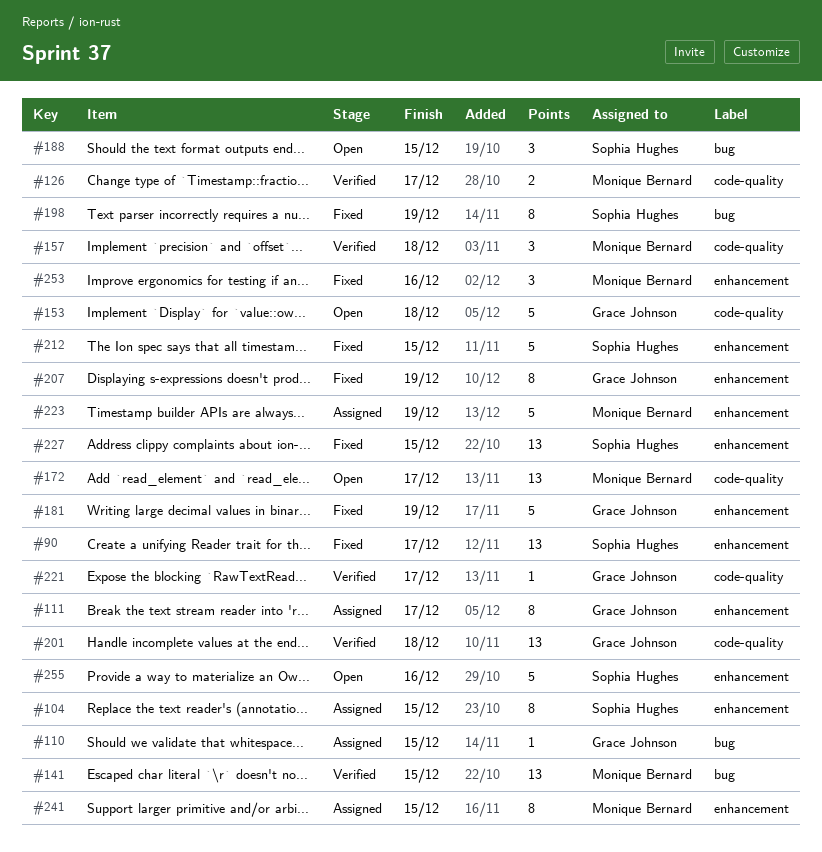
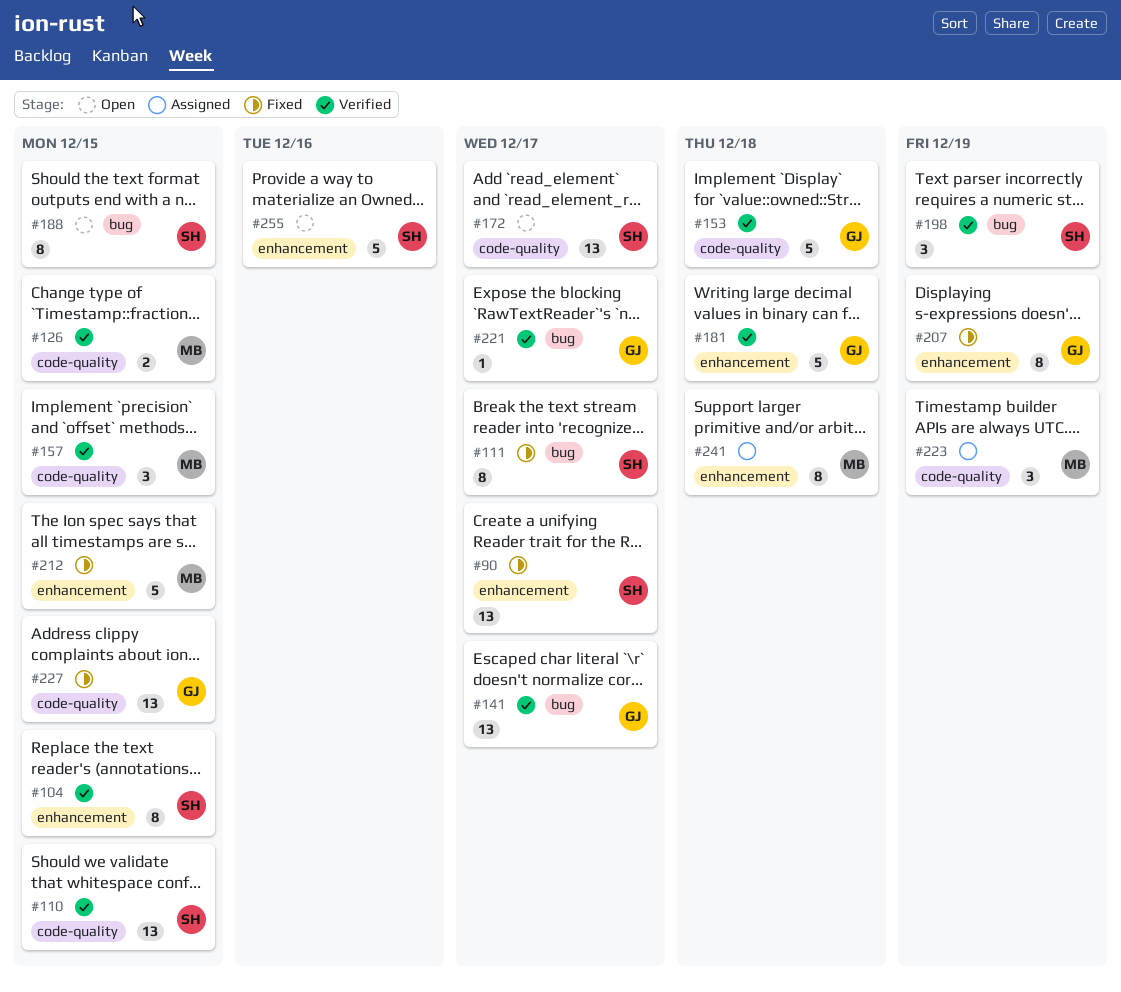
#104, status: Assigned -> Verified
#110, status: Assigned -> Verified
#110, owner: Grace Johnson -> Sophia Hughes
#110, label: bug -> code-quality
#110, estimate: 1 -> 13
#111, status: Assigned -> Fixed
#111, owner: Grace Johnson -> Sophia Hughes
#111, label: enhancement -> bug
#126, due: Dec 17 -> Dec 15
#141, owner: Monique Bernard -> Grace Johnson
#141, due: Dec 15 -> Dec 17
#153, status: Open -> Verified
#157, due: Dec 18 -> Dec 15
#172, owner: Monique Bernard -> Sophia Hughes
#181, status: Fixed -> Verified
#181, due: Dec 19 -> Dec 18
#188, estimate: 3 -> 8
#198, status: Fixed -> Verified
#198, estimate: 8 -> 3
#201: present -> none
#212, owner: Sophia Hughes -> Monique Bernard
#221, label: code-quality -> bug
#223, label: enhancement -> code-quality
#223, estimate: 5 -> 3
#227, owner: Sophia Hughes -> Grace Johnson
#227, label: enhancement -> code-quality
#241, due: Dec 15 -> Dec 18
#253: present -> none

